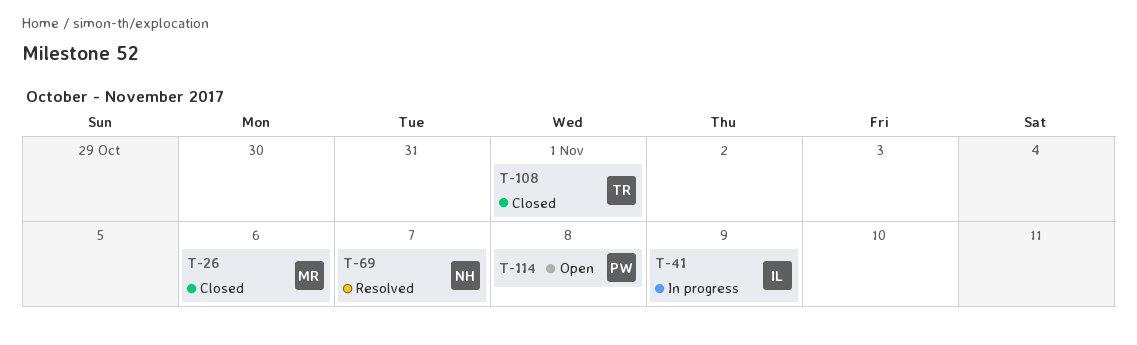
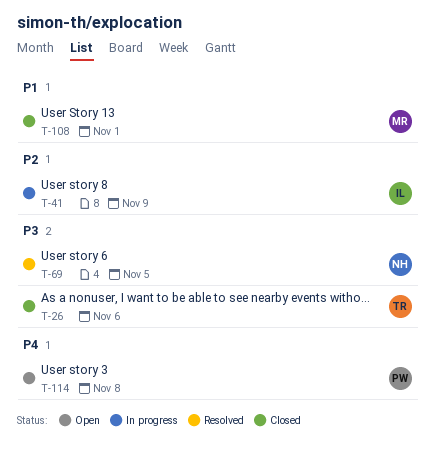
T-26, owner: MR -> TR
T-69, due: Nov 7 -> Nov 5
T-108, owner: TR -> MR

